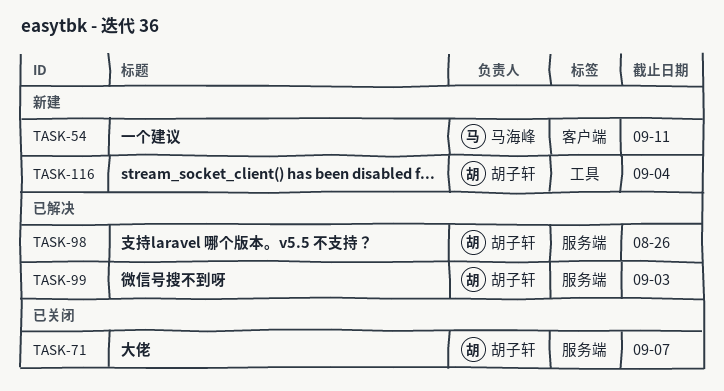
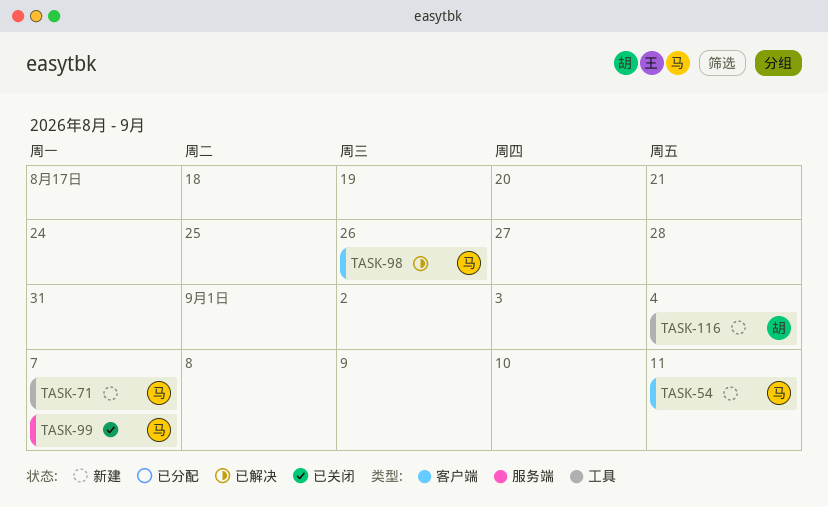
TASK-71, status: 已关闭 -> 新建
TASK-71, owner: 胡子轩 -> 马海峰
TASK-71, label: 服务端 -> 工具
TASK-98, owner: 胡子轩 -> 马海峰
TASK-98, label: 服务端 -> 客户端
TASK-99, status: 已解决 -> 已关闭
TASK-99, owner: 胡子轩 -> 马海峰
TASK-99, due: Sep 3 -> Sep 7

